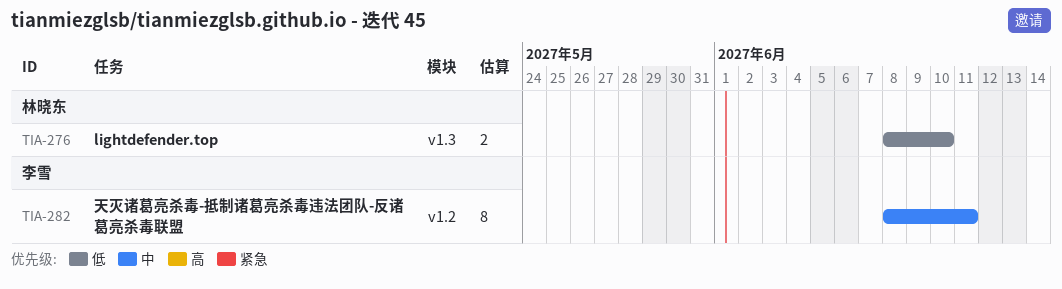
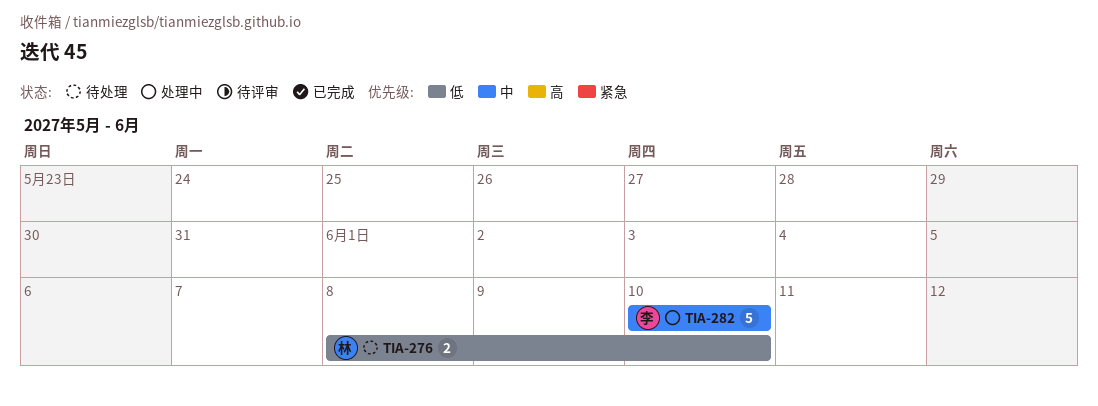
TIA-282, estimate: 8 -> 5
TIA-282, start: Jun 8 -> Jun 10
TIA-282, due: Jun 11 -> Jun 10

